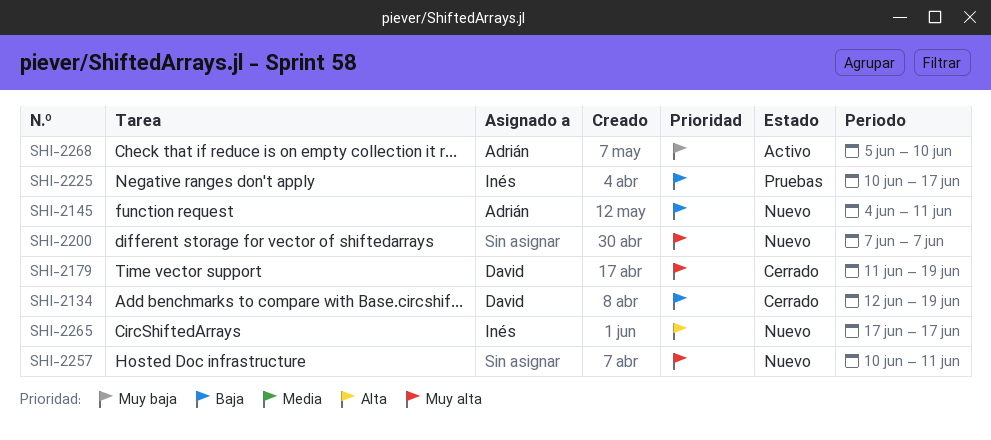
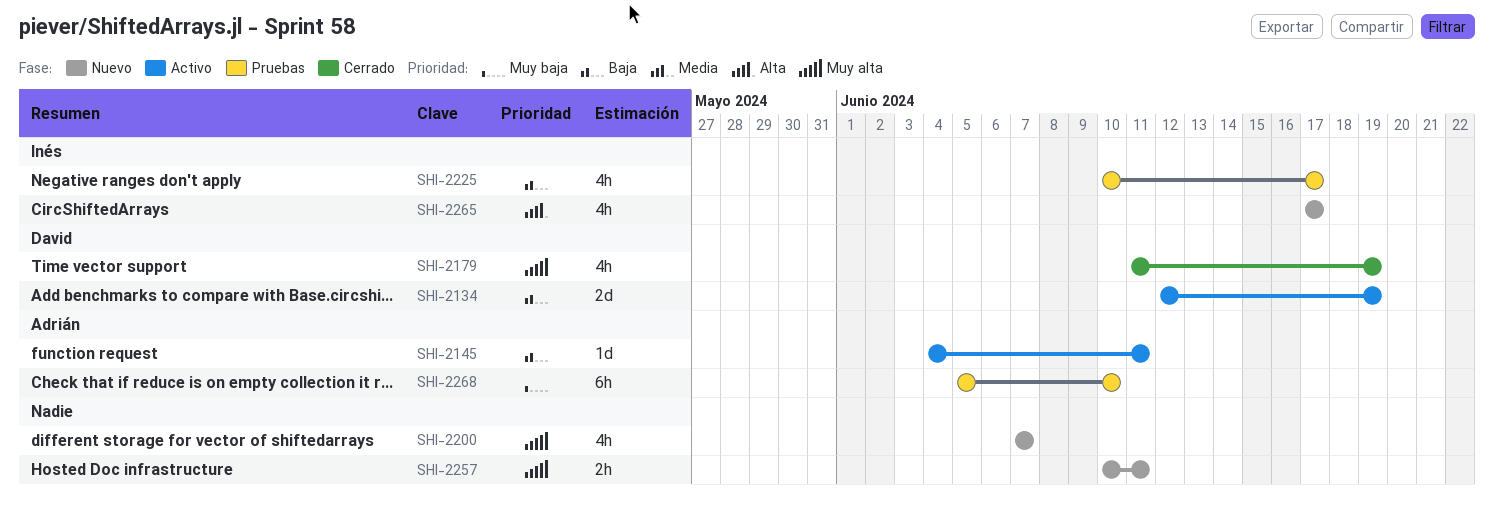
SHI-2134, status: Cerrado -> Activo
SHI-2145, status: Nuevo -> Activo
SHI-2268, status: Activo -> Pruebas

